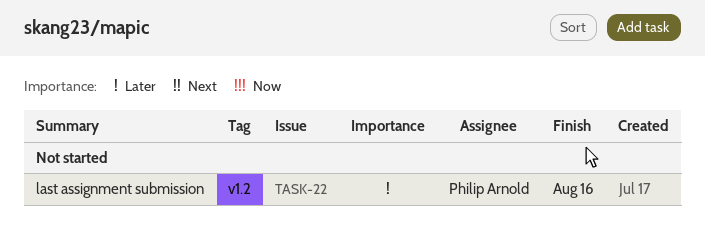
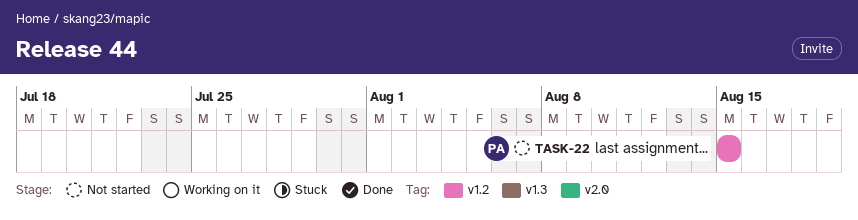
TASK-22, due: Aug 16 -> Aug 15

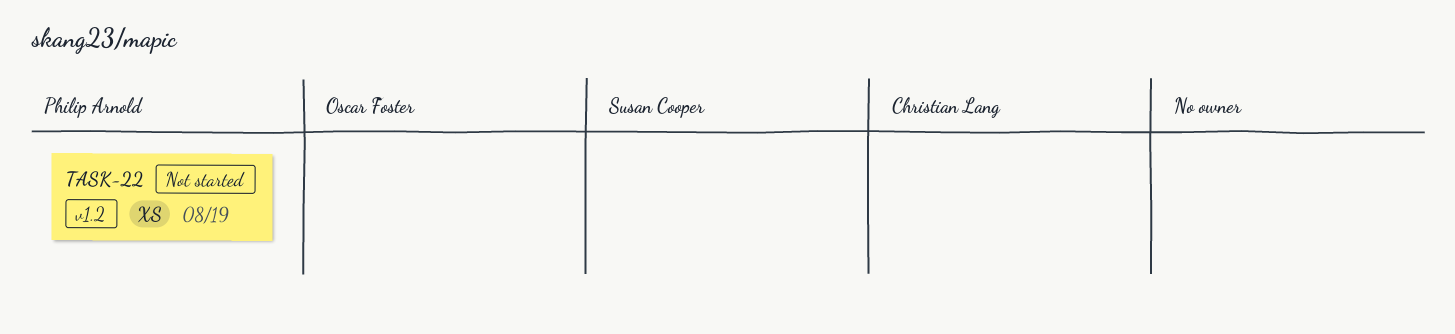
TASK-22, due: Aug 15 -> Aug 19

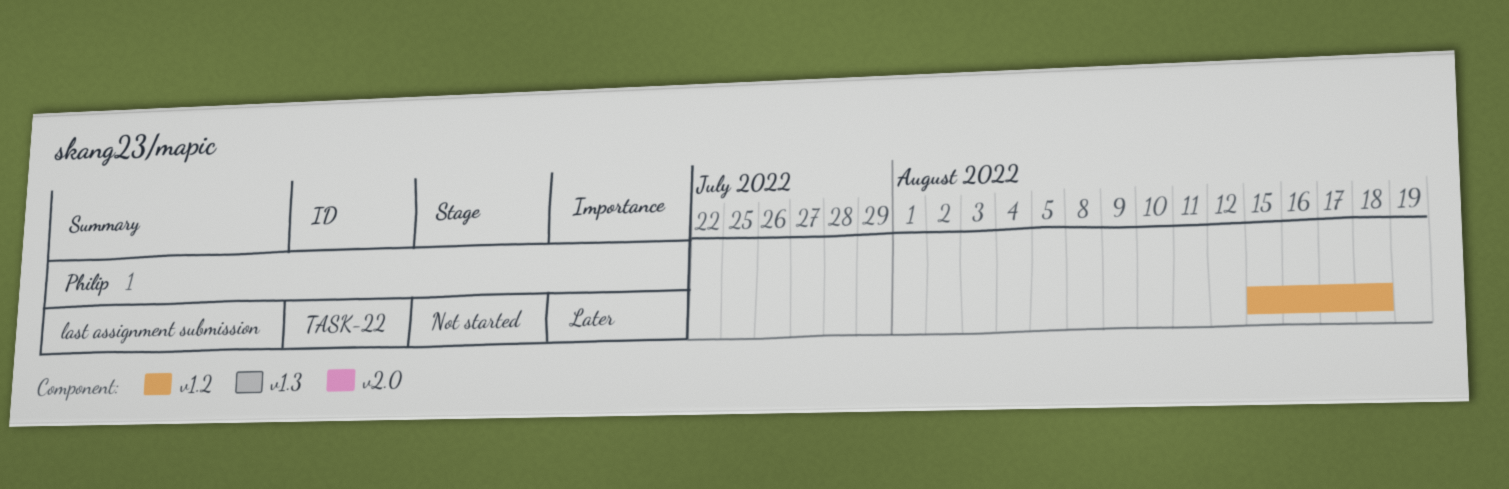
TASK-22, due: Aug 19 -> Aug 18

